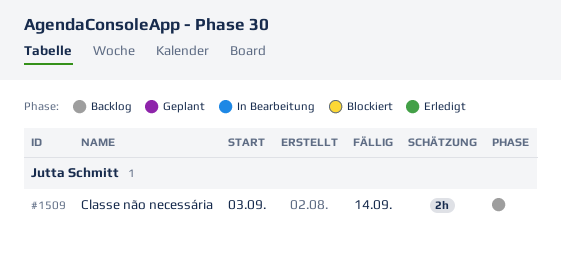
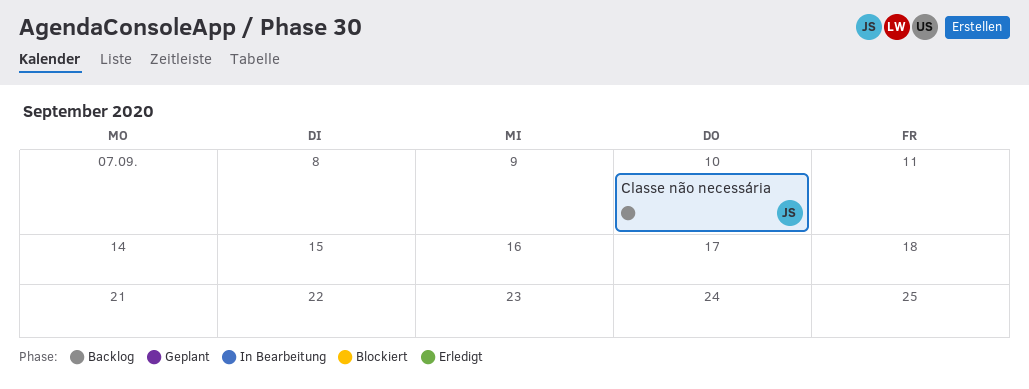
Classe não necessária, due: Sep 14 -> Sep 10

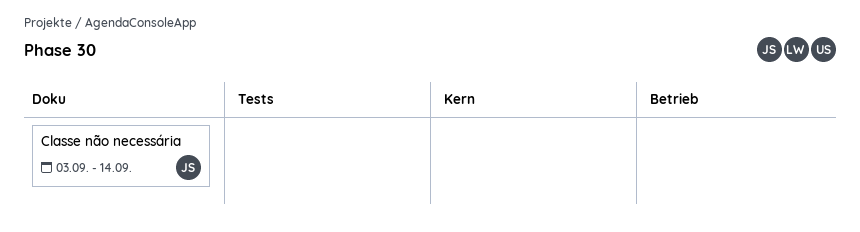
Classe não necessária, due: Sep 10 -> Sep 14

